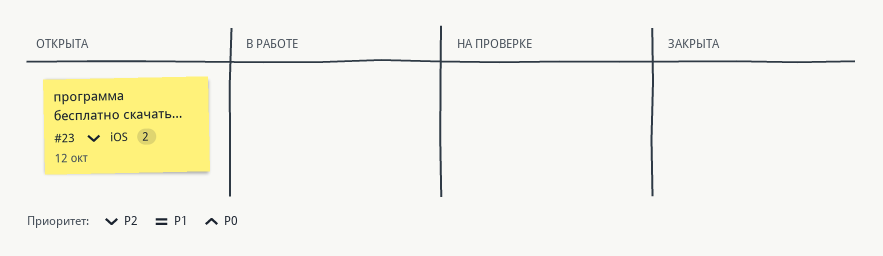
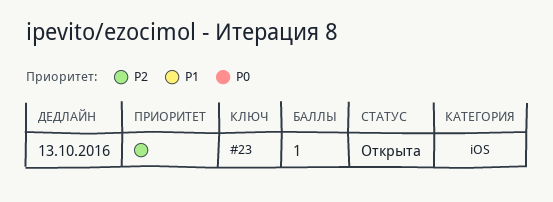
#23, estimate: 2 -> 1
#23, due: Oct 12 -> Oct 13

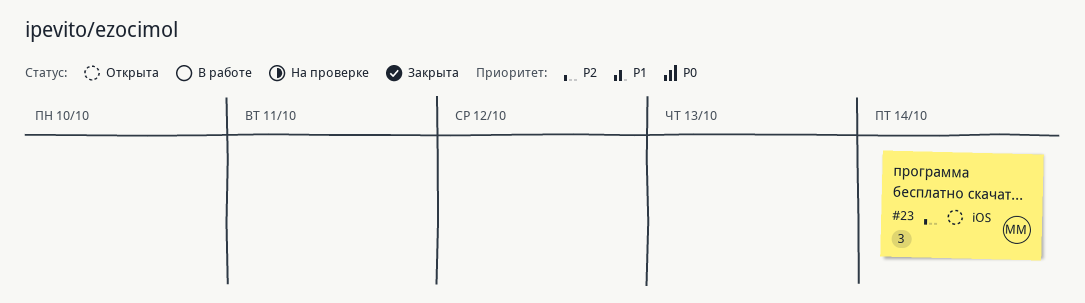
#23, estimate: 1 -> 3
#23, due: Oct 13 -> Oct 14

